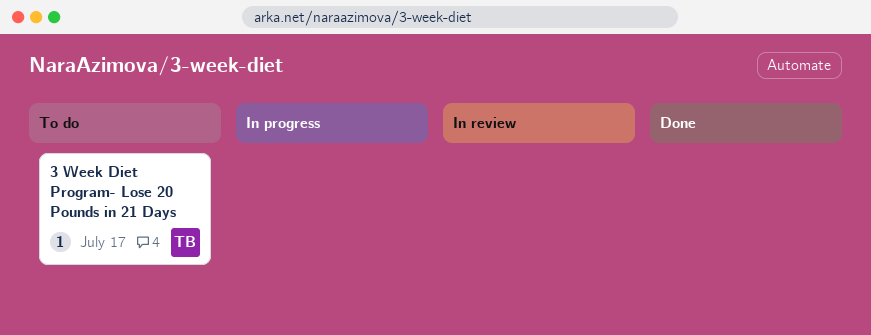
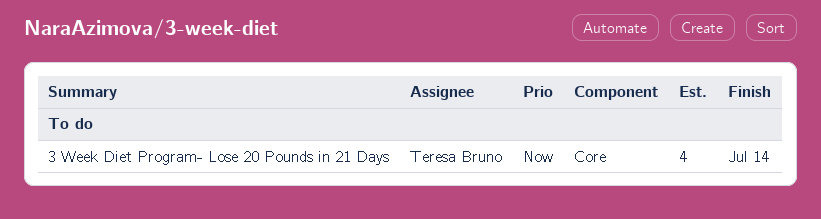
3 Week Diet Program- Lose 20 Pounds in 21 Days, estimate: 1 -> 4
3 Week Diet Program- Lose 20 Pounds in 21 Days, due: Jul 17 -> Jul 14

